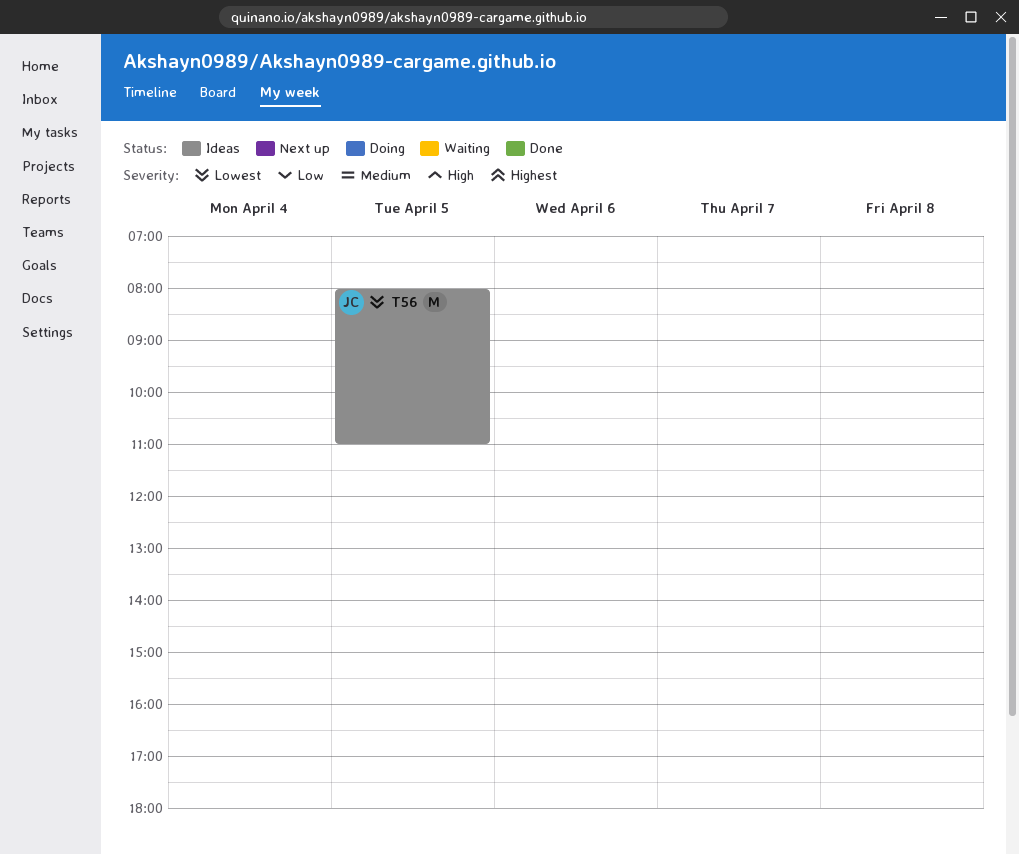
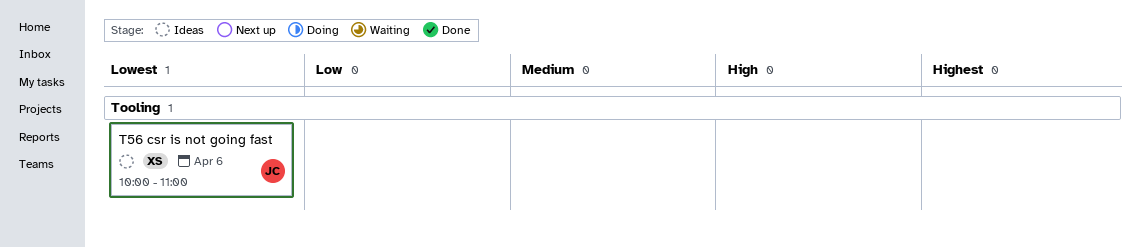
T56, estimate: M -> XS
T56, day: Apr 5 -> Apr 6
T56, begins: 08:00 -> 10:00

